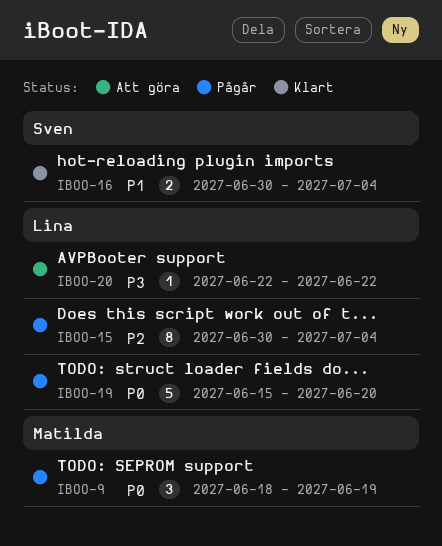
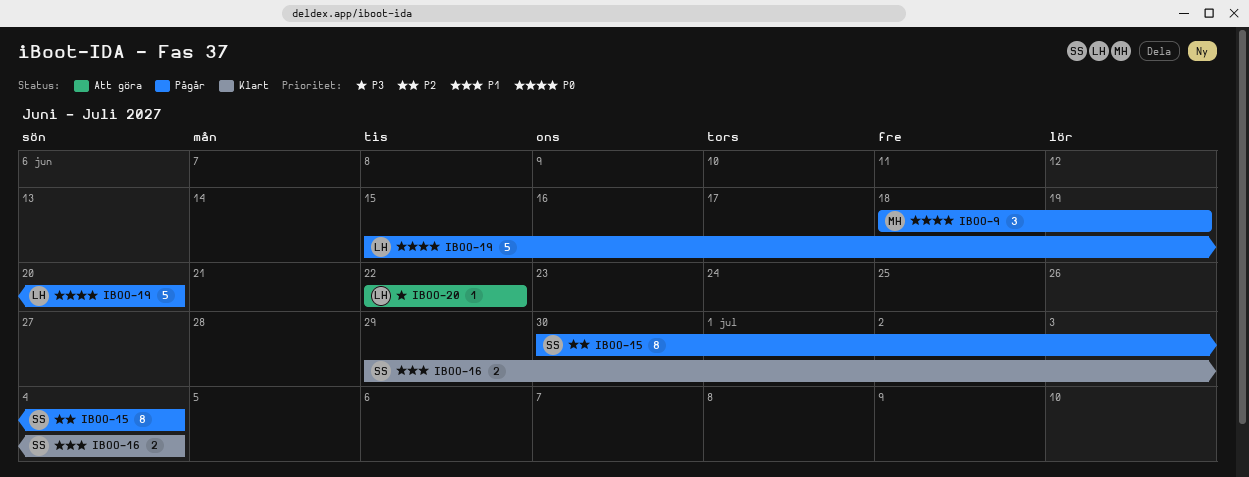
IBOO-15, owner: Lina -> Sven
IBOO-16, start: Jun 30 -> Jun 29

